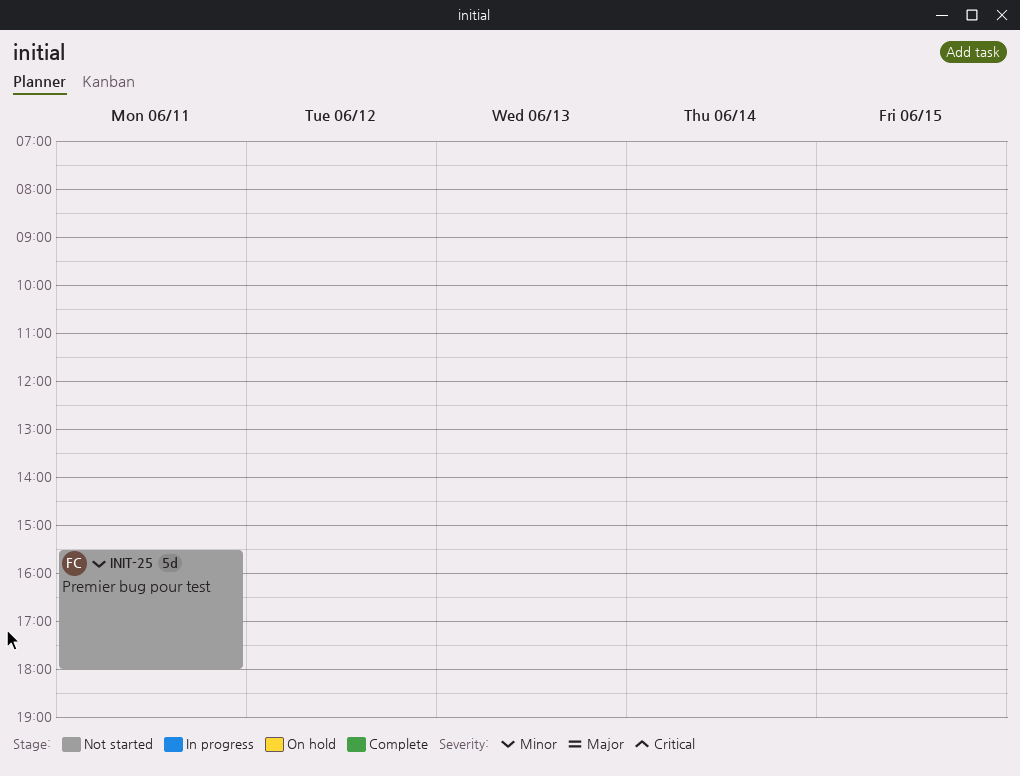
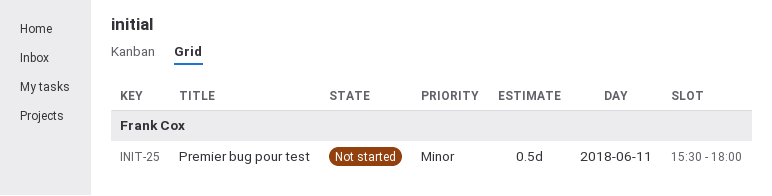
INIT-25, estimate: 5d -> 0.5d

